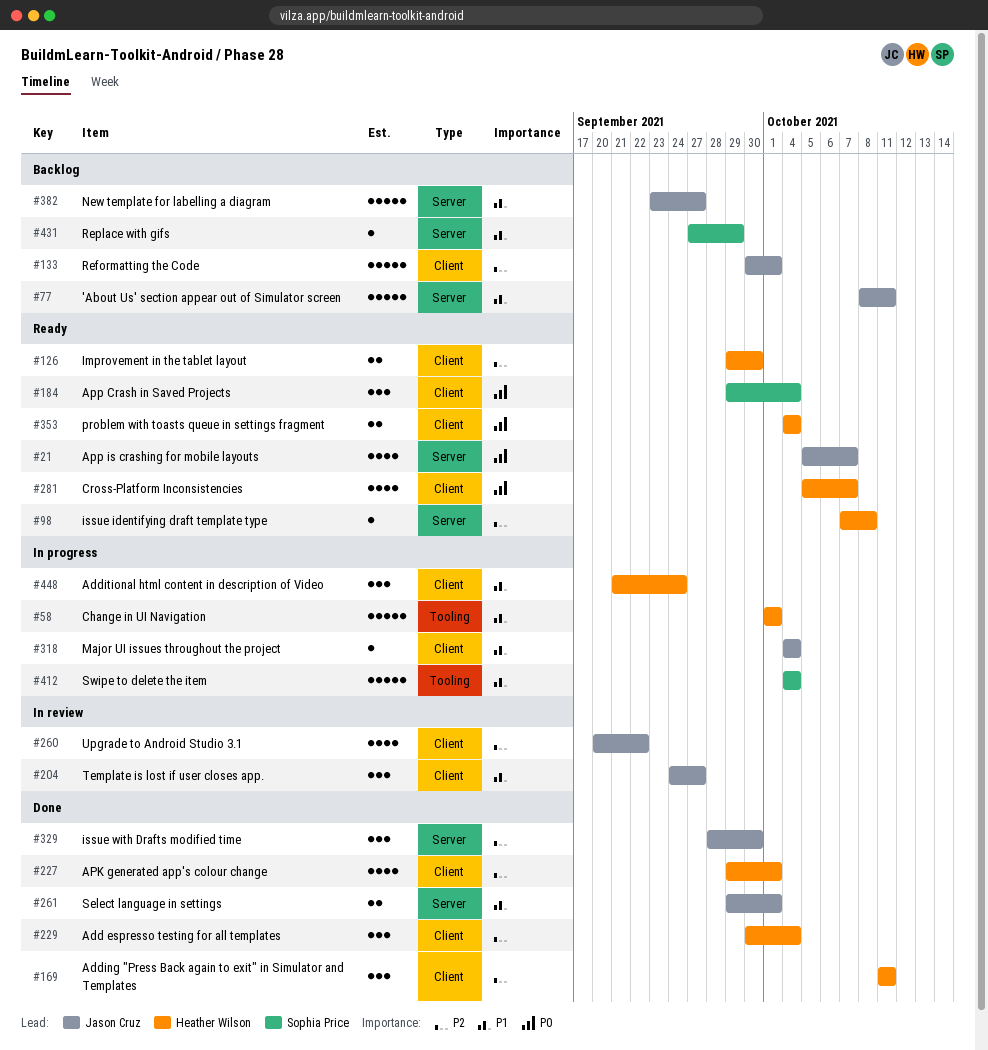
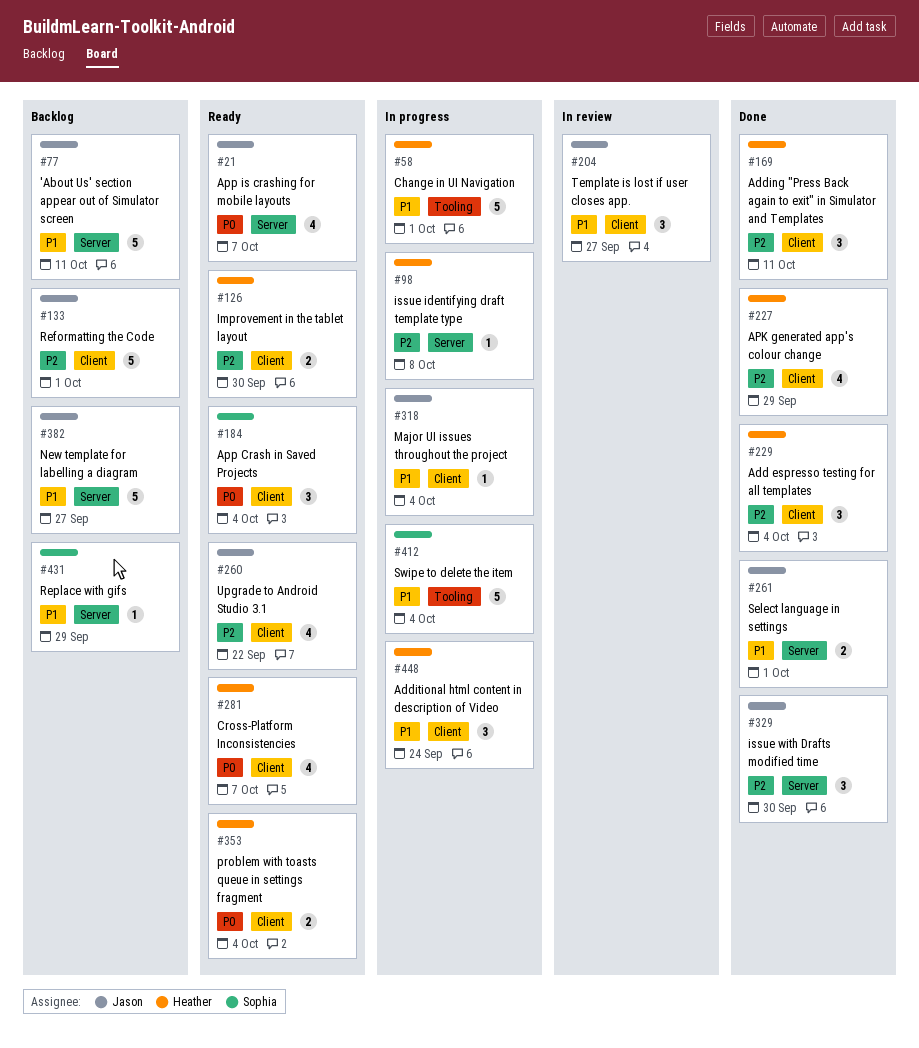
#98, status: Ready -> In progress
#227, due: Oct 1 -> Sep 29
#260, status: In review -> Ready

